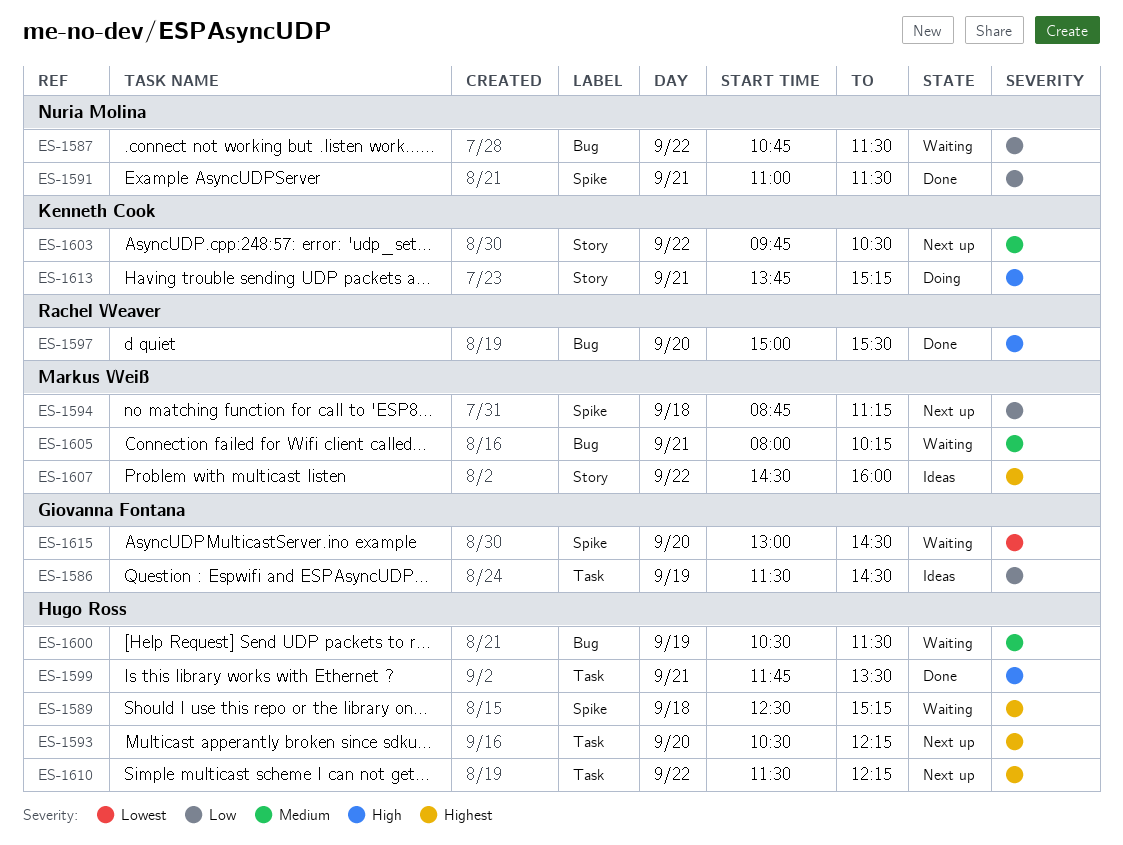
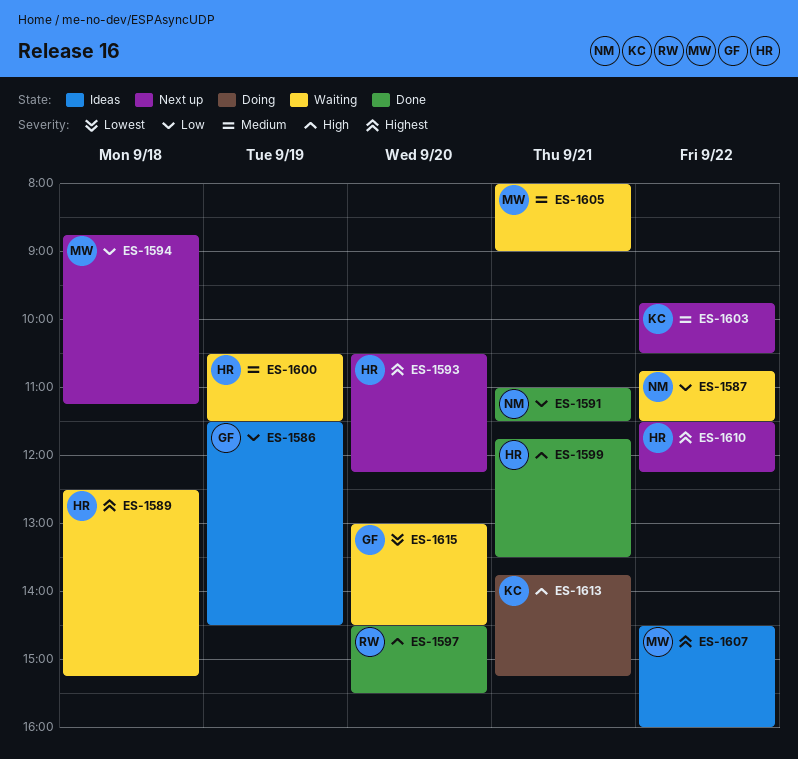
ES-1597, begins: 15:00 -> 14:30
ES-1605, ends: 10:15 -> 09:00

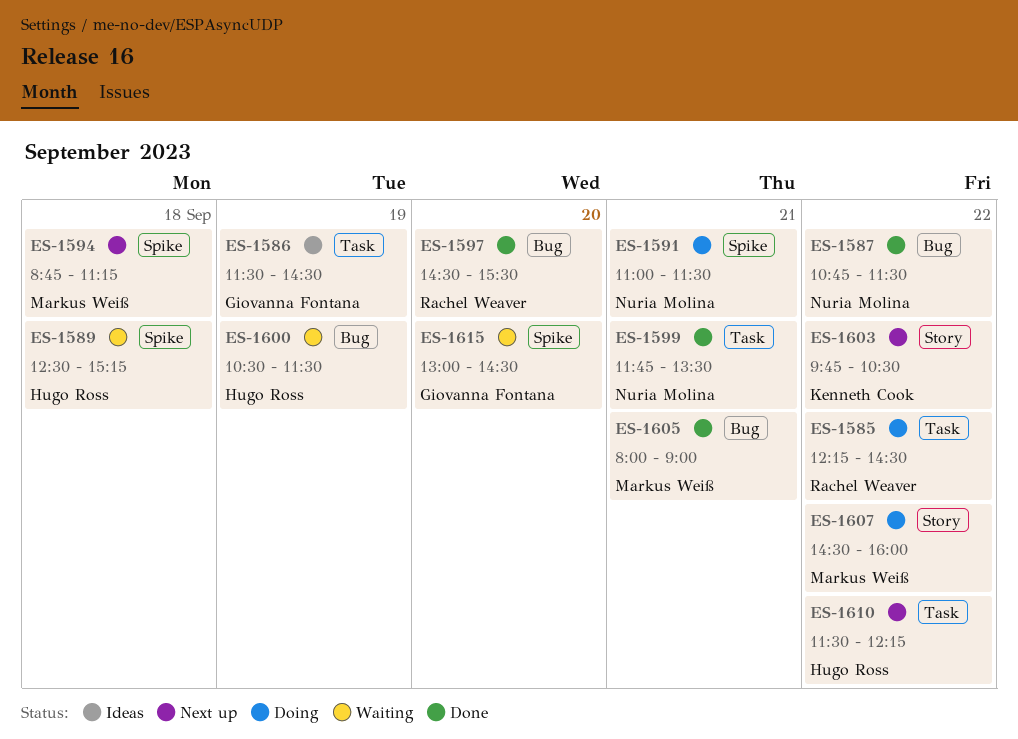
ES-1585: none -> present
ES-1587, status: Waiting -> Done
ES-1591, status: Done -> Doing
ES-1593: present -> none
ES-1599, owner: Hugo Ross -> Nuria Molina
ES-1605, status: Waiting -> Done
ES-1607, status: Ideas -> Doing
ES-1613: present -> none

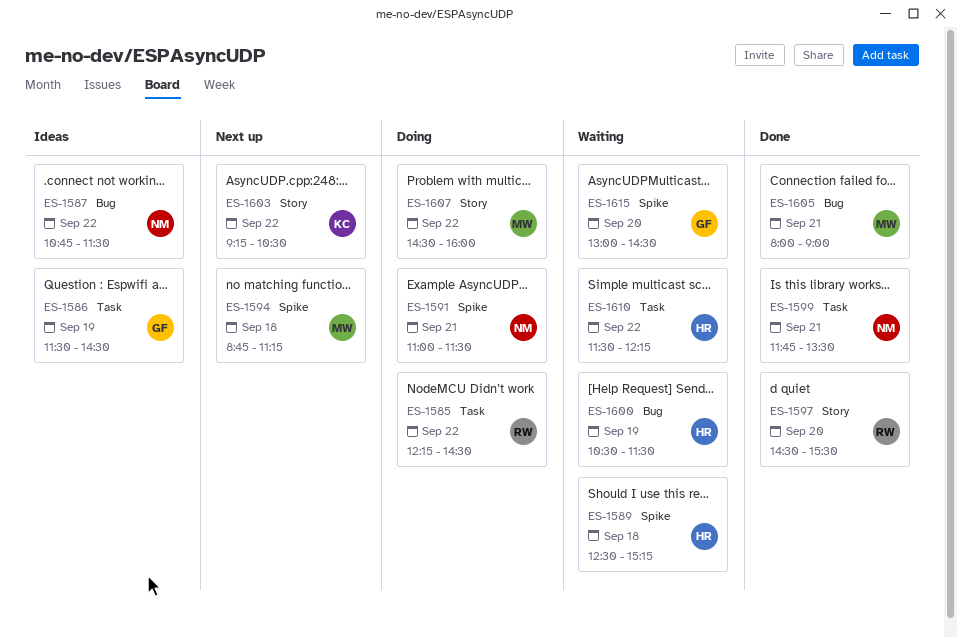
ES-1587, status: Done -> Ideas
ES-1597, label: Bug -> Story
ES-1603, begins: 09:45 -> 09:15
ES-1610, status: Next up -> Waiting

